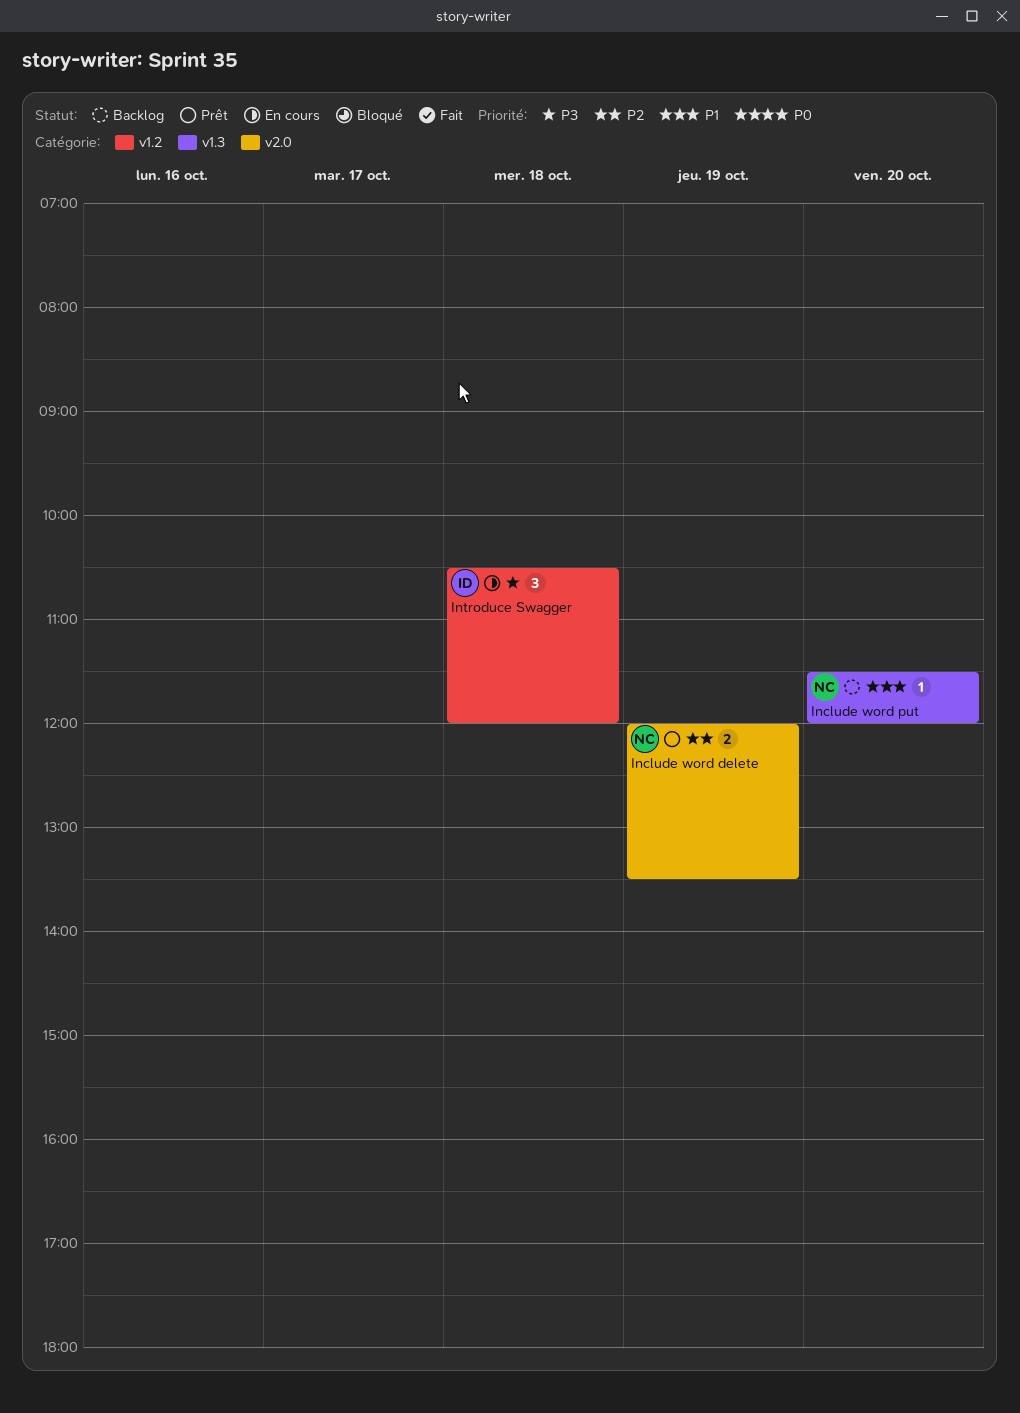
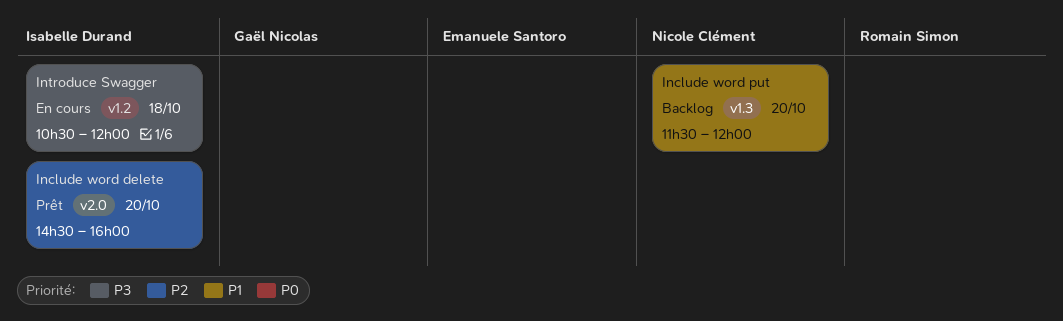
Include word delete, owner: Nicole Clément -> Isabelle Durand
Include word delete, day: Oct 19 -> Oct 20
Include word delete, begins: 12:00 -> 14:30
Include word delete, ends: 13:30 -> 16:00

